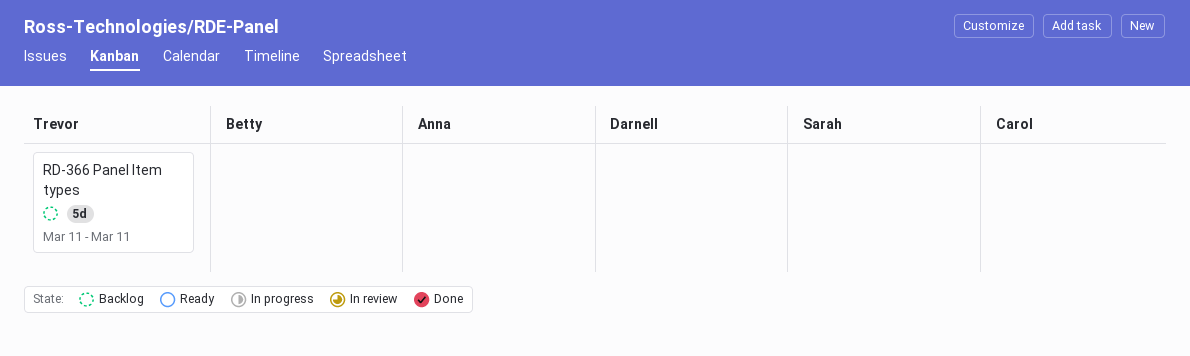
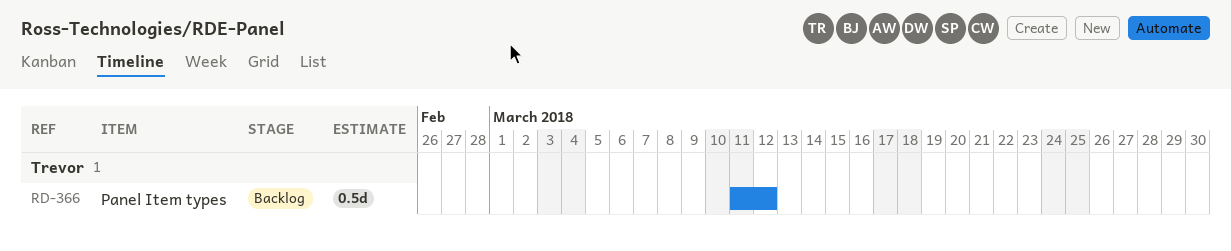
RD-366, estimate: 5d -> 0.5d
RD-366, due: Mar 11 -> Mar 12

